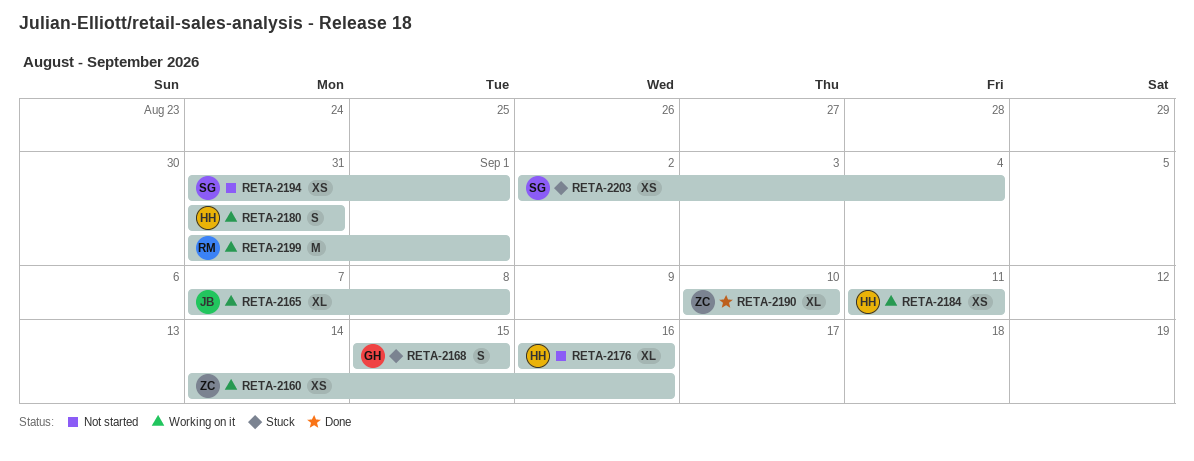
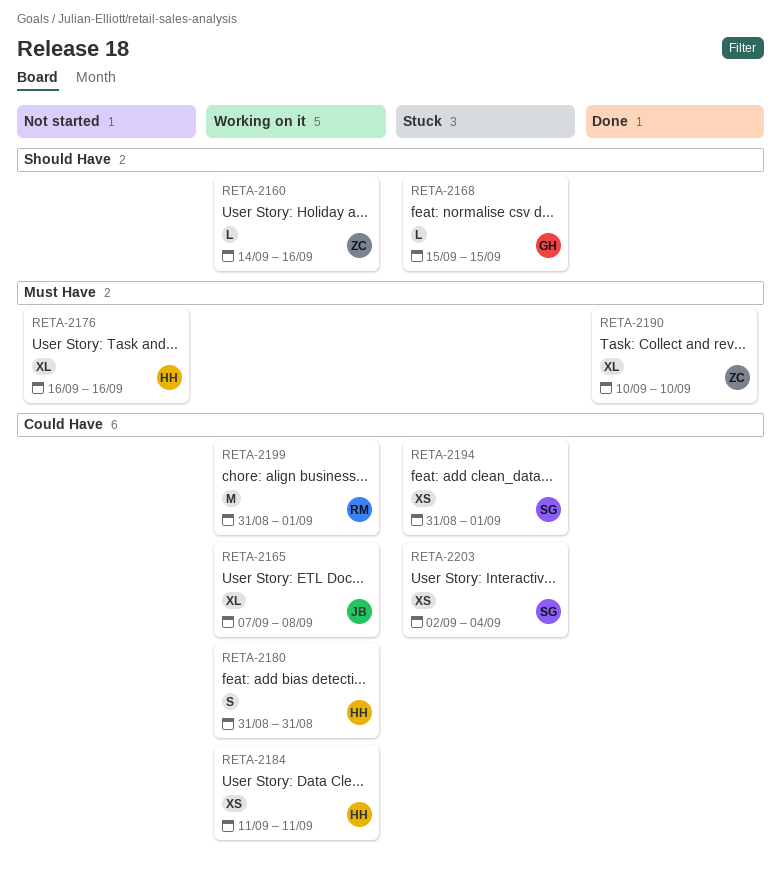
RETA-2160, estimate: XS -> L
RETA-2168, estimate: S -> L
RETA-2194, status: Not started -> Stuck

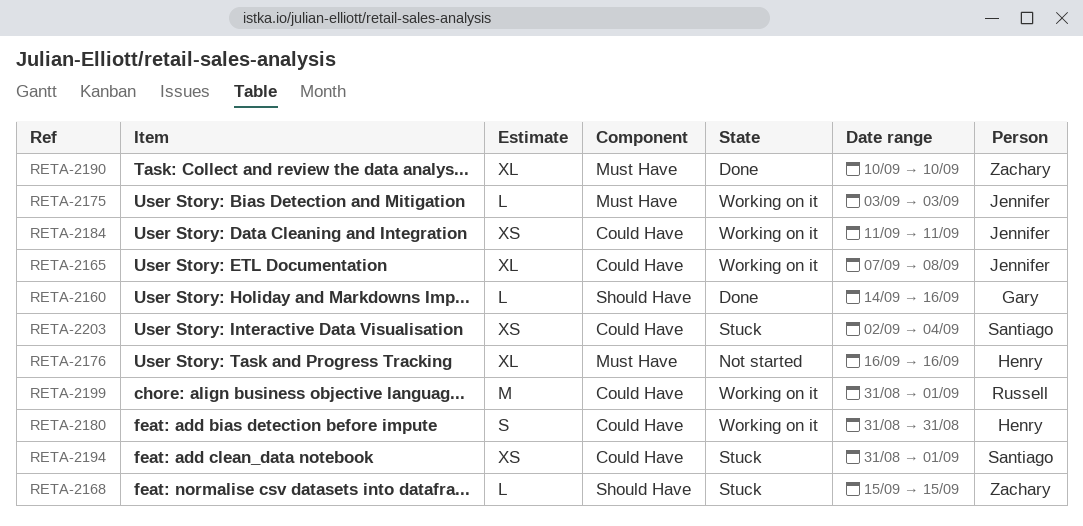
RETA-2160, status: Working on it -> Done
RETA-2160, owner: Zachary -> Gary
RETA-2168, owner: Gary -> Zachary
RETA-2175: none -> present
RETA-2184, owner: Henry -> Jennifer

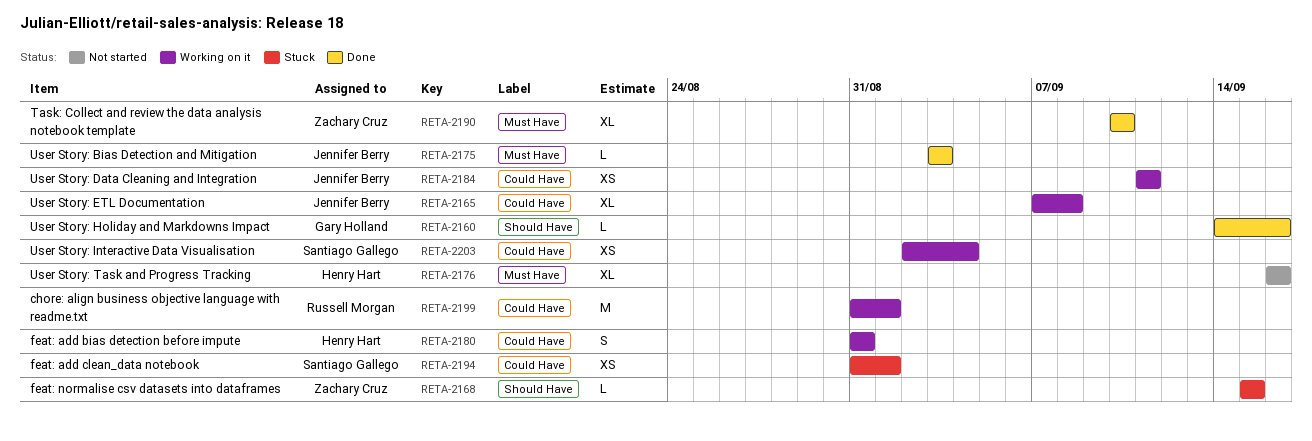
RETA-2175, status: Working on it -> Done
RETA-2203, status: Stuck -> Working on it

